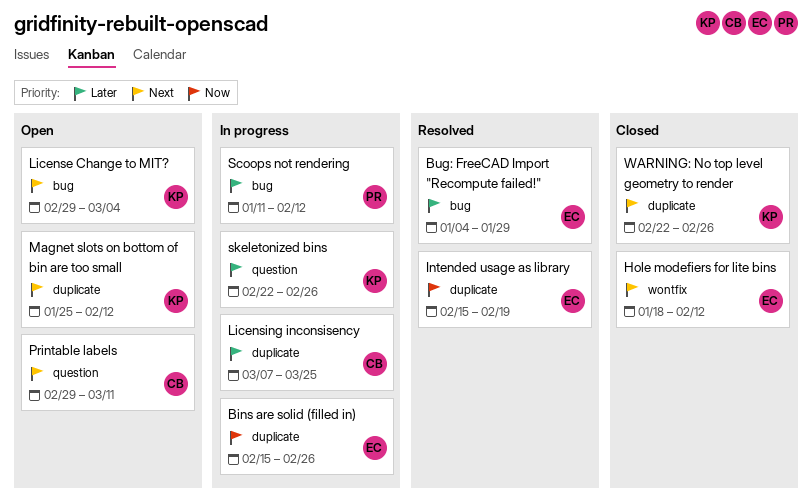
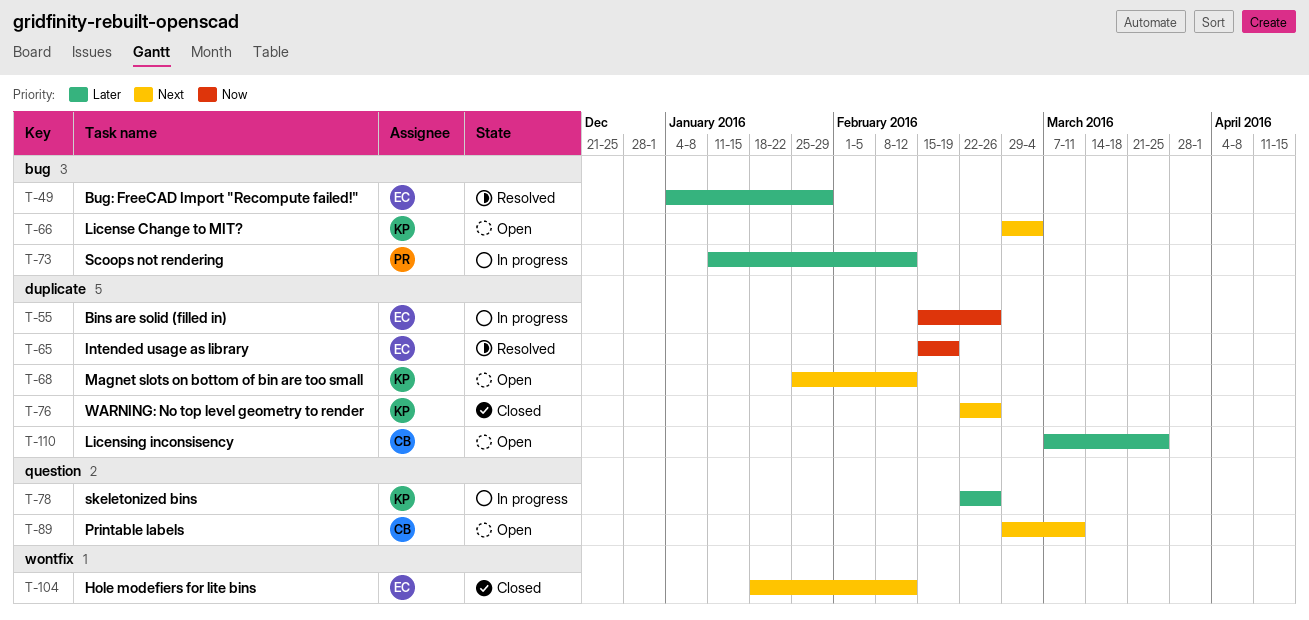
Licensing inconsisency, status: In progress -> Open

